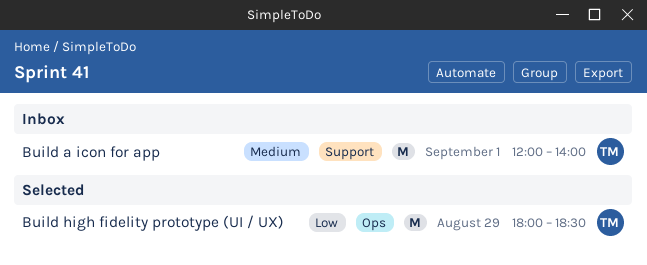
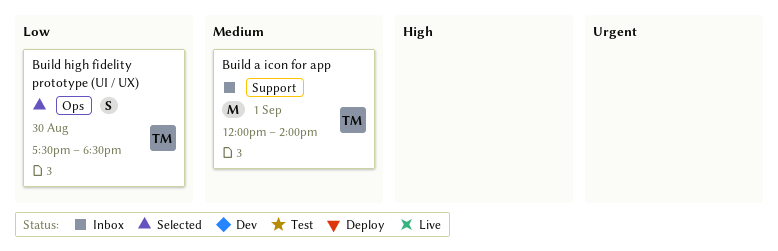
Build high fidelity prototype (UI / UX), estimate: M -> S
Build high fidelity prototype (UI / UX), day: Aug 29 -> Aug 30
Build high fidelity prototype (UI / UX), begins: 18:00 -> 17:30

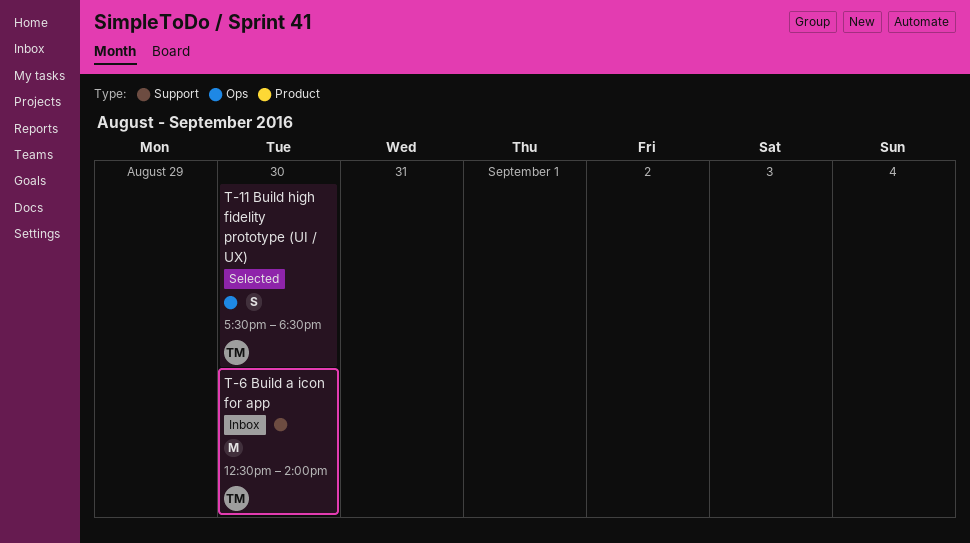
Build a icon for app, day: Sep 1 -> Aug 30
Build a icon for app, begins: 12:00 -> 12:30

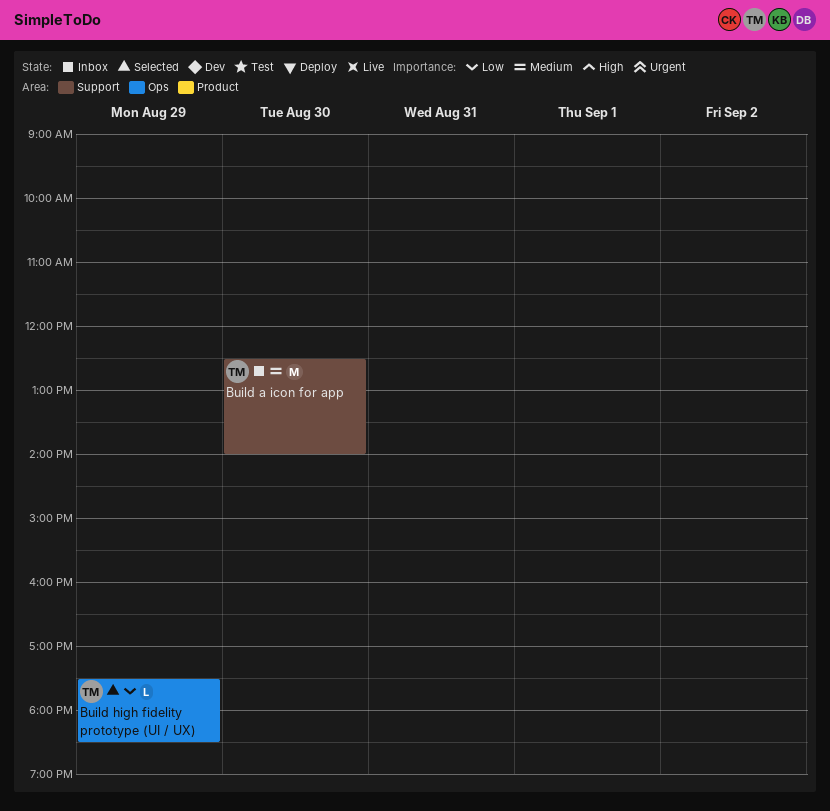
Build high fidelity prototype (UI / UX), estimate: S -> L
Build high fidelity prototype (UI / UX), day: Aug 30 -> Aug 29

